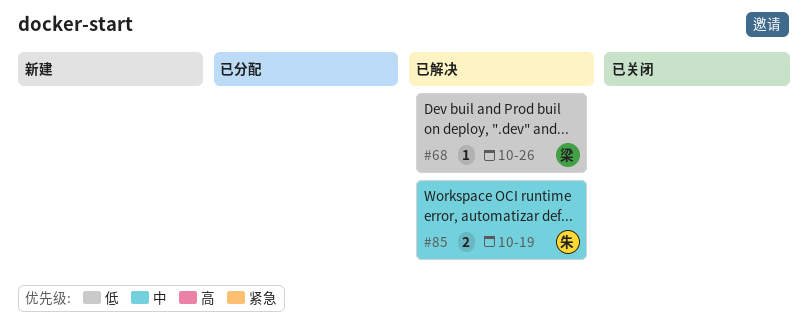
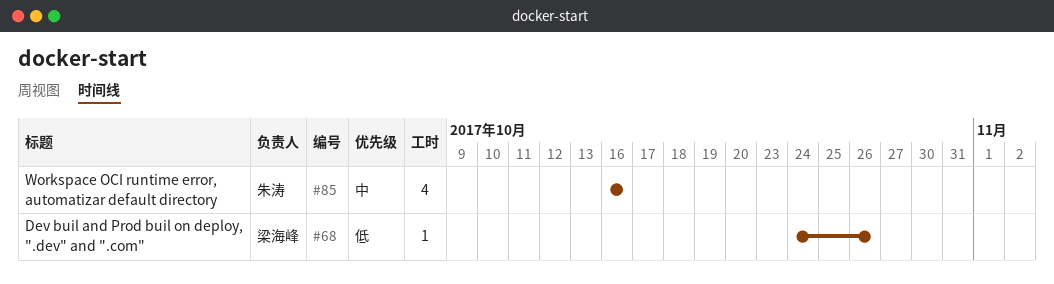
#85, estimate: 2 -> 4
#85, due: Oct 19 -> Oct 16

